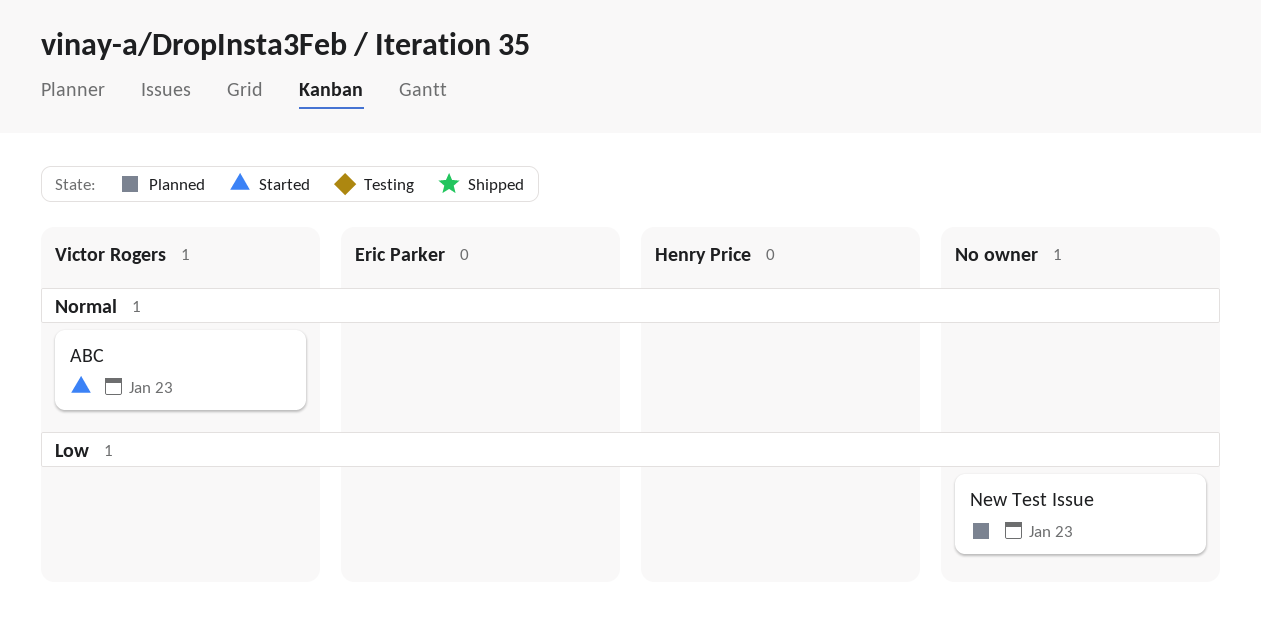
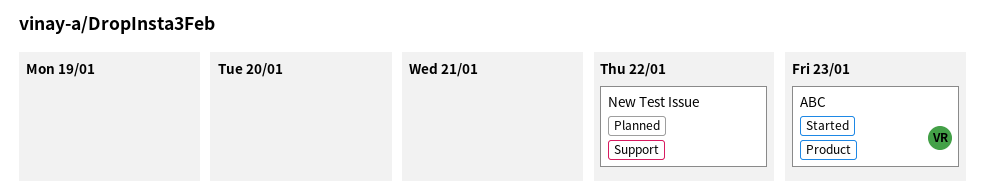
New Test Issue, due: Jan 23 -> Jan 22

